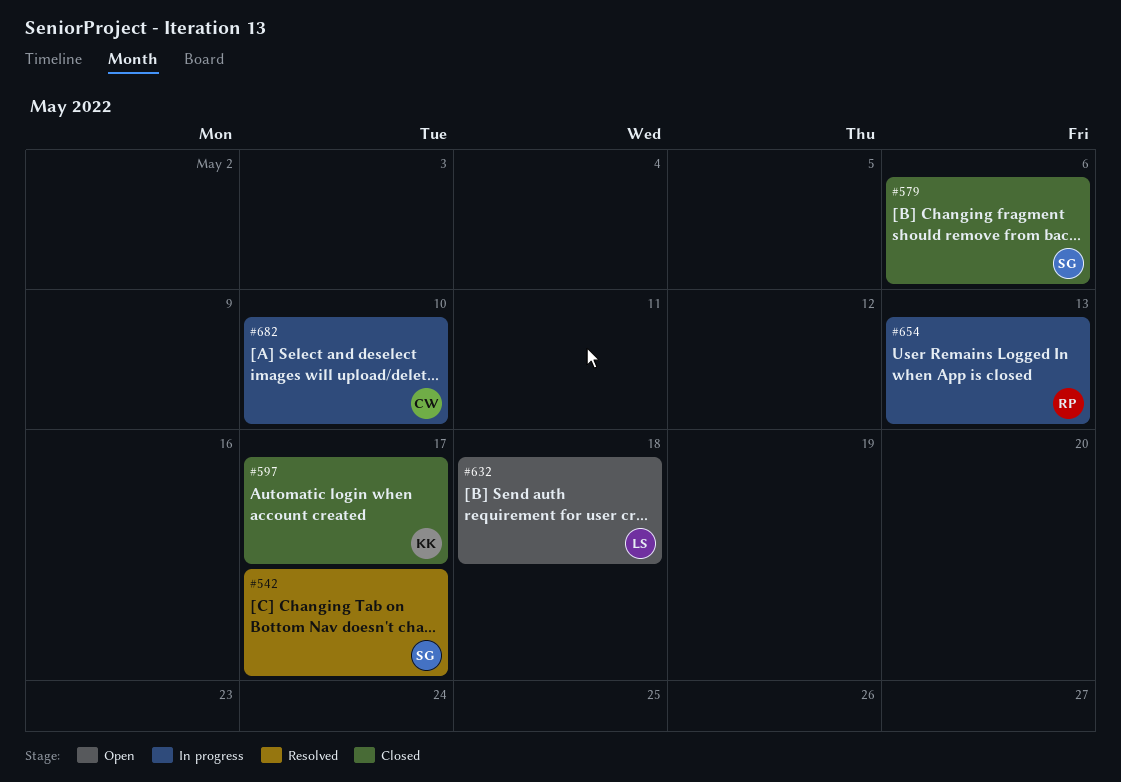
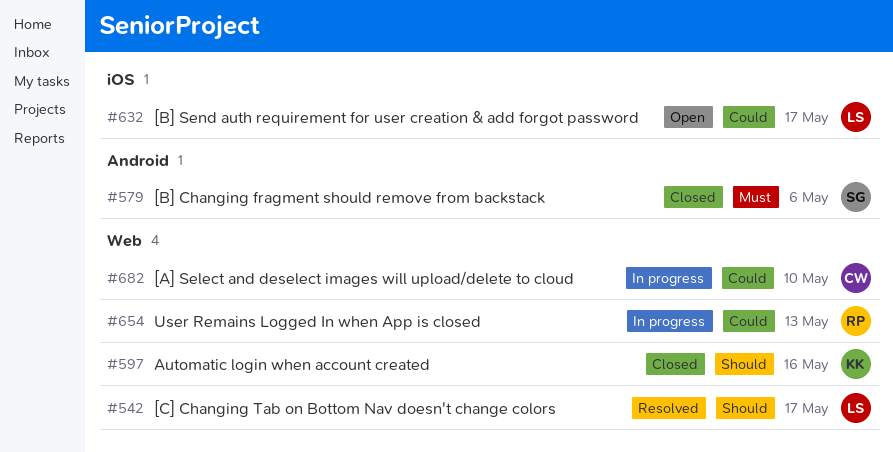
#542, owner: SG -> LS
#597, due: May 17 -> May 16
#632, due: May 18 -> May 17

